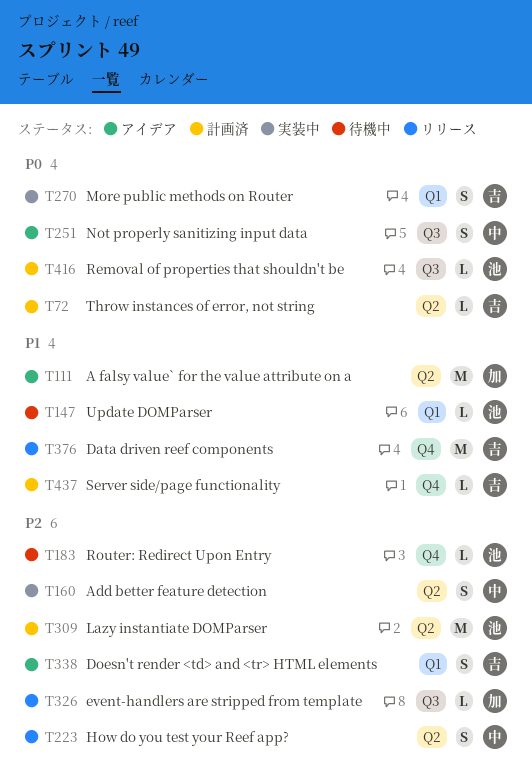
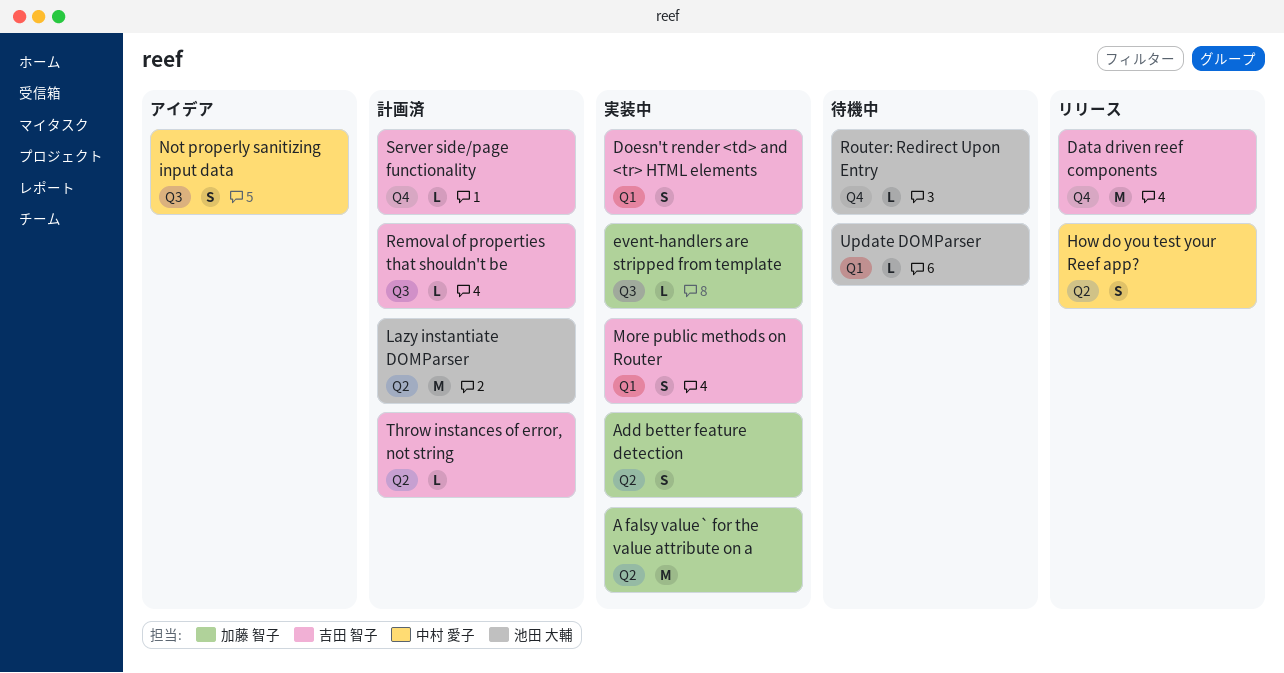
A falsy value` for the value attribute on a, status: アイデア -> 実装中
Add better feature detection, owner: 中村 愛子 -> 加藤 智子
Doesn't render <td> and <tr> HTML elements, status: アイデア -> 実装中
event-handlers are stripped from template, status: リリース -> 実装中
Removal of properties that shouldn't be, owner: 池田 大輔 -> 吉田 智子

